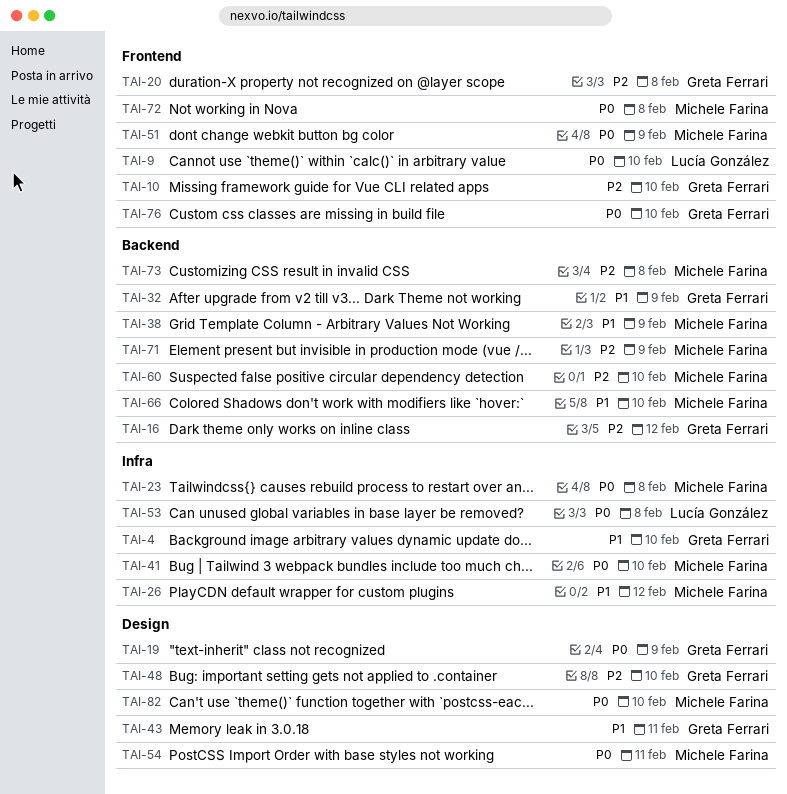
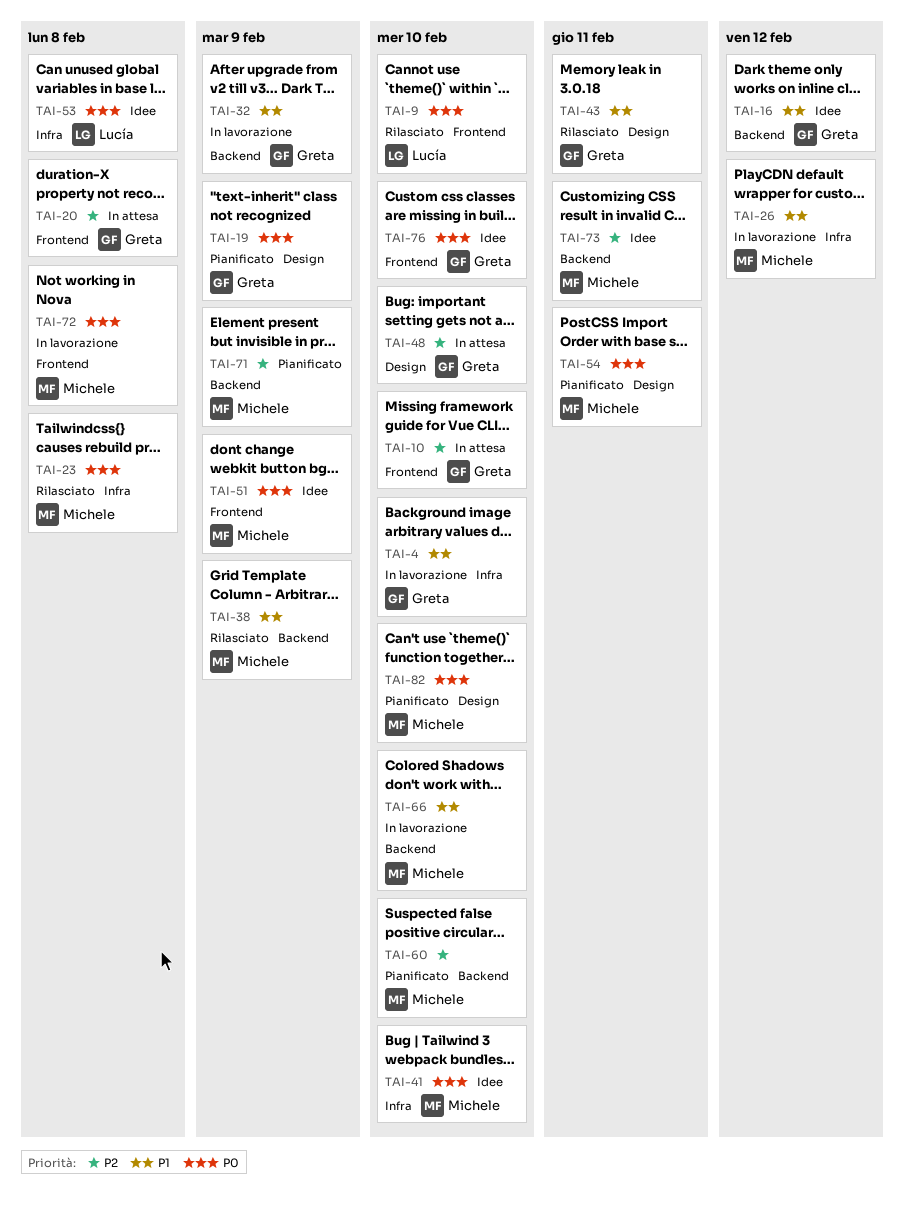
TAI-16, priority: P2 -> P1
TAI-73, due: Feb 8 -> Feb 11

